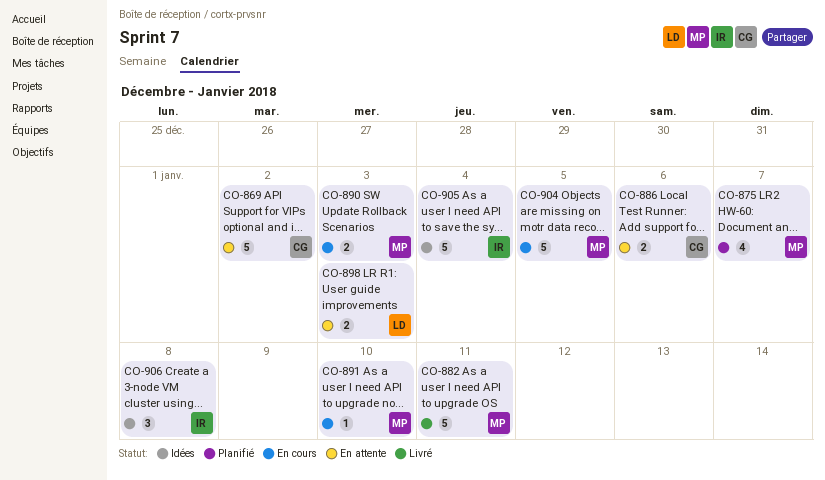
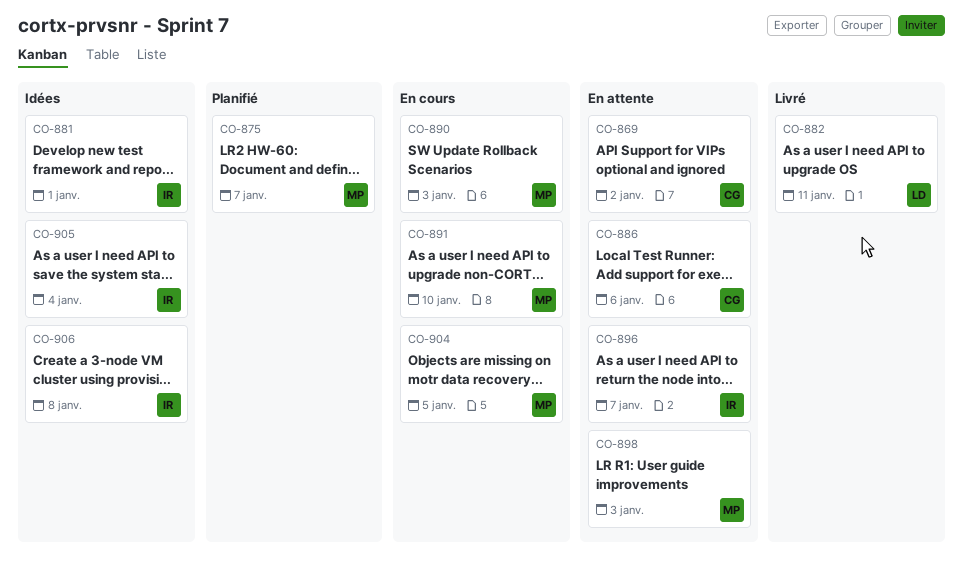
CO-881: none -> present
CO-882, owner: MP -> LD
CO-896: none -> present
CO-898, owner: LD -> MP

